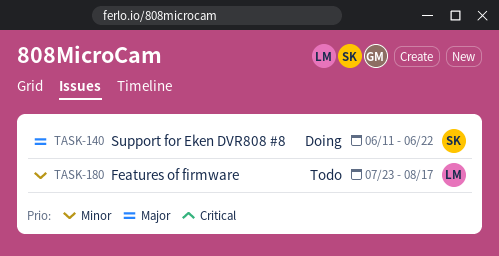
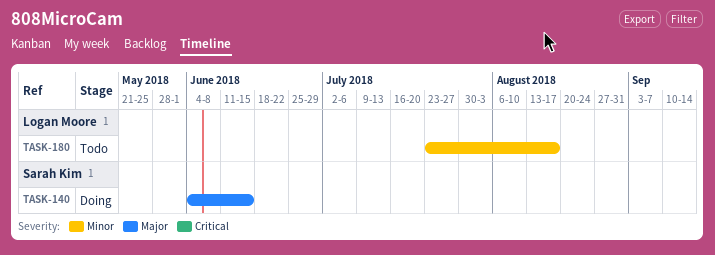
TASK-140, start: Jun 11 -> Jun 4
TASK-140, due: Jun 22 -> Jun 15

